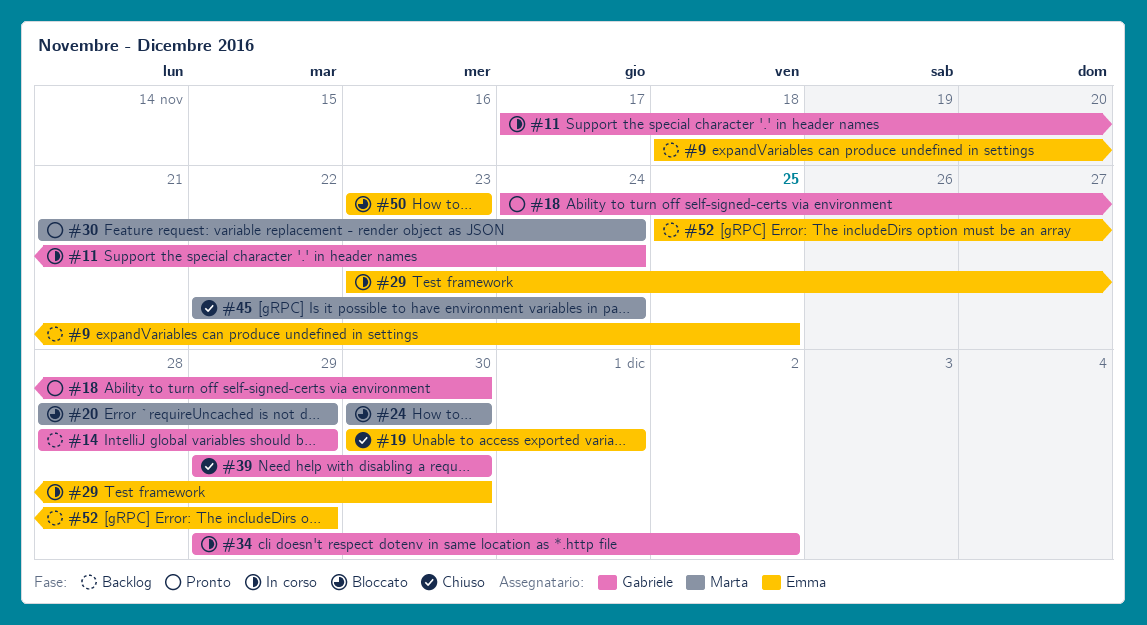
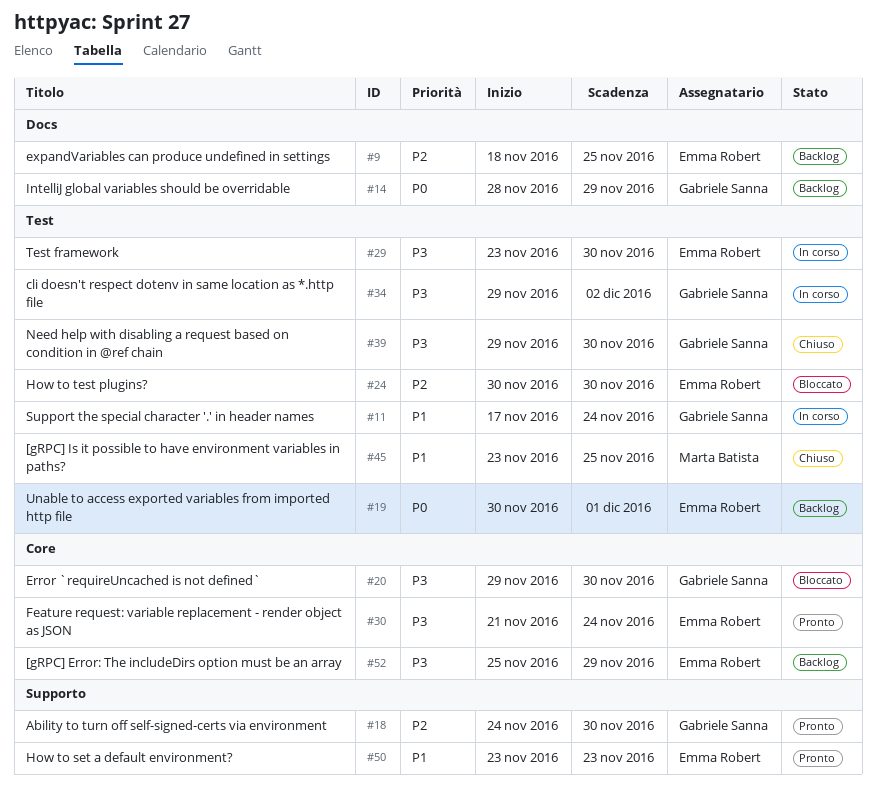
#19, status: Chiuso -> Backlog
#20, owner: Marta Batista -> Gabriele Sanna
#20, start: Nov 28 -> Nov 29
#20, due: Nov 29 -> Nov 30
#24, owner: Marta Batista -> Emma Robert
#30, owner: Marta Batista -> Emma Robert
#45, start: Nov 22 -> Nov 23
#45, due: Nov 24 -> Nov 25
#50, status: Bloccato -> Pronto

